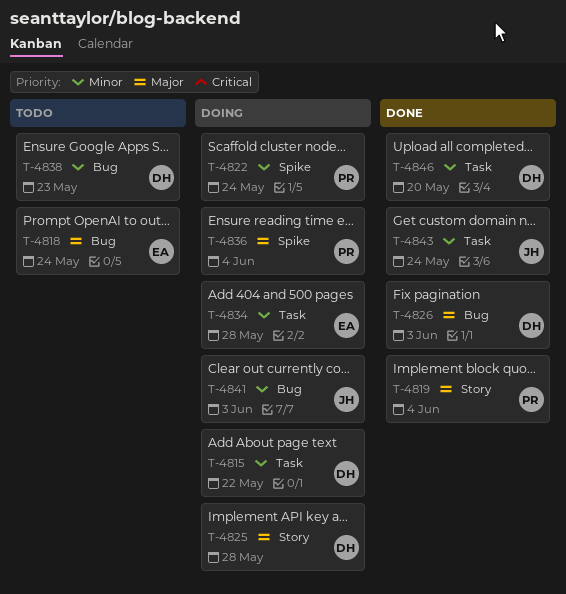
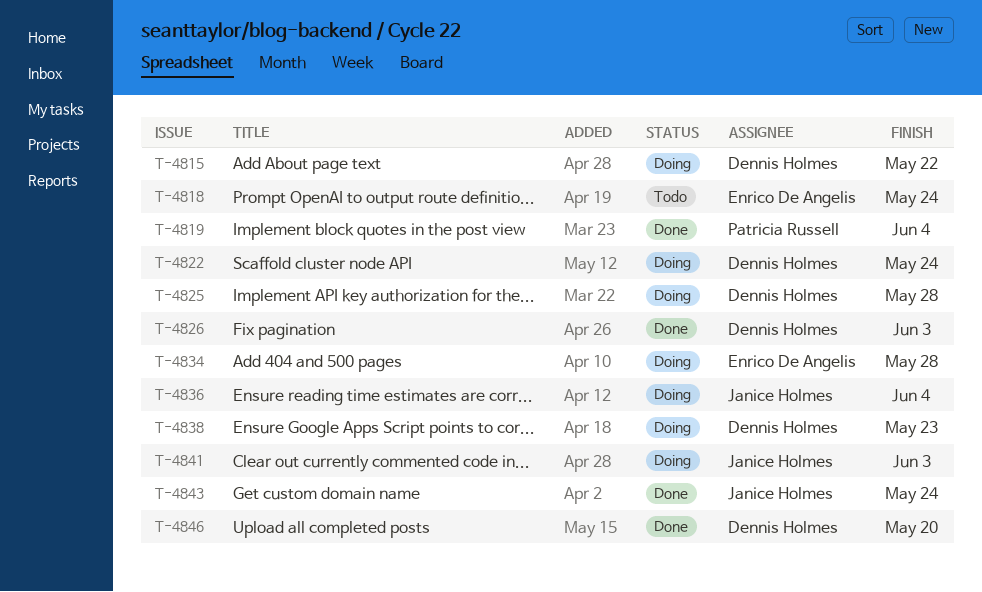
T-4822, owner: Patricia Russell -> Dennis Holmes
T-4836, owner: Patricia Russell -> Janice Holmes
T-4838, status: Todo -> Doing

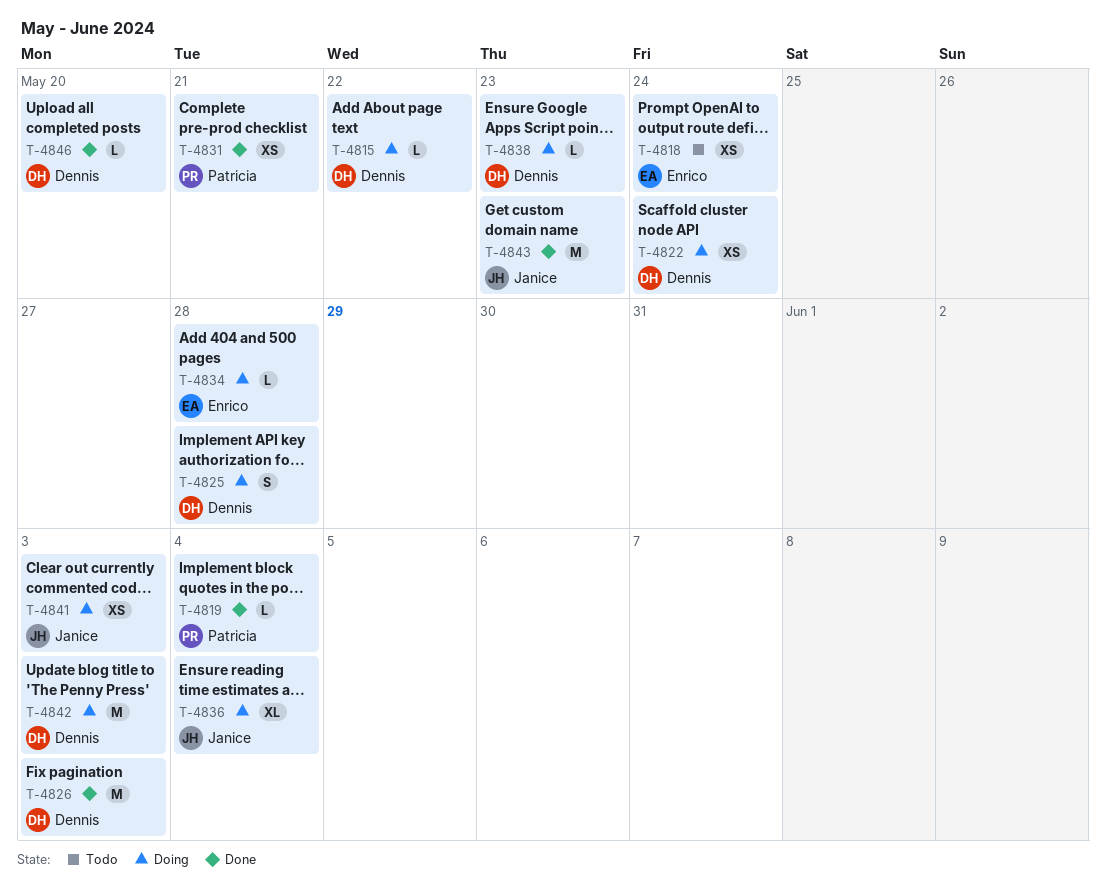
T-4831: none -> present
T-4842: none -> present
T-4843, due: May 24 -> May 23

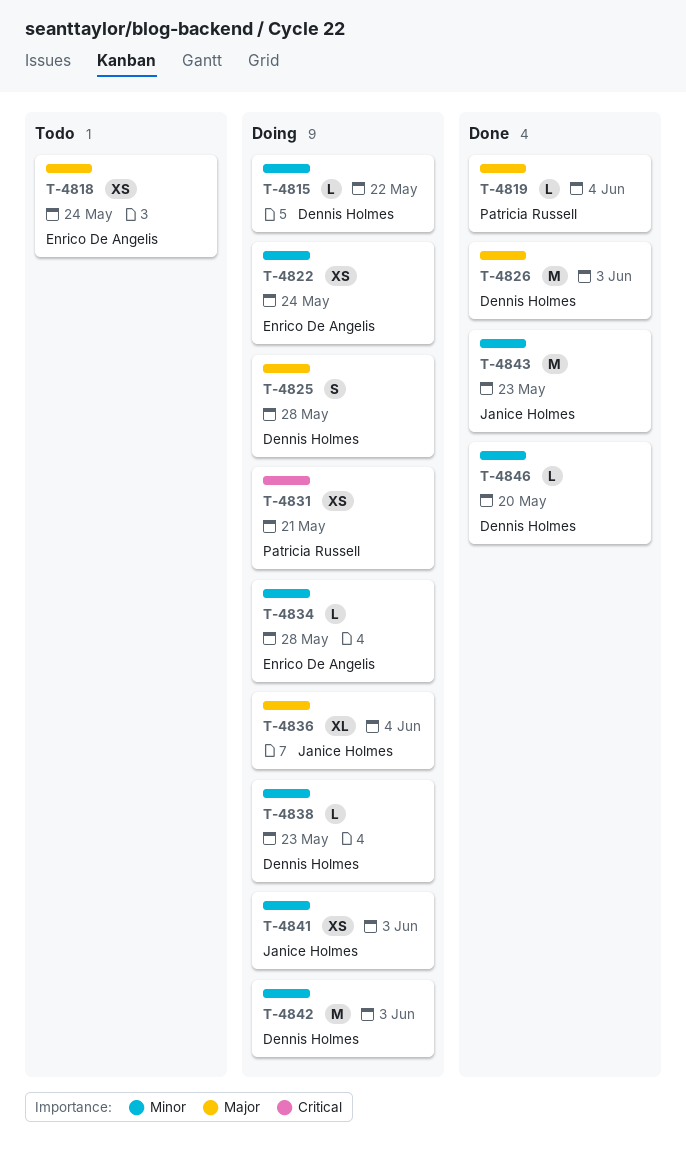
T-4822, owner: Dennis Holmes -> Enrico De Angelis
T-4831, status: Done -> Doing

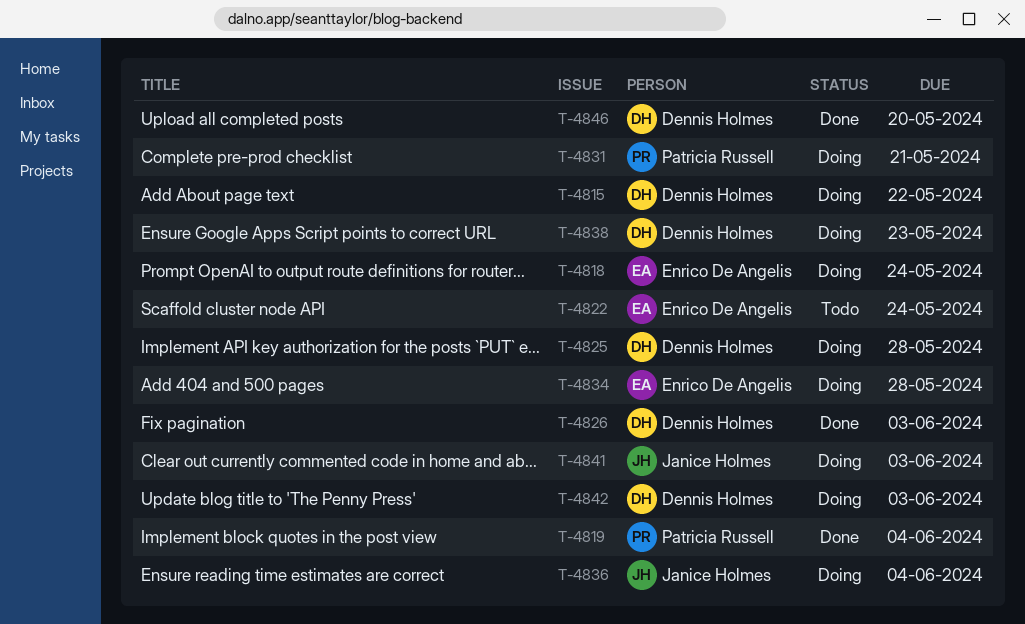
T-4818, status: Todo -> Doing
T-4822, status: Doing -> Todo
T-4843: present -> none

